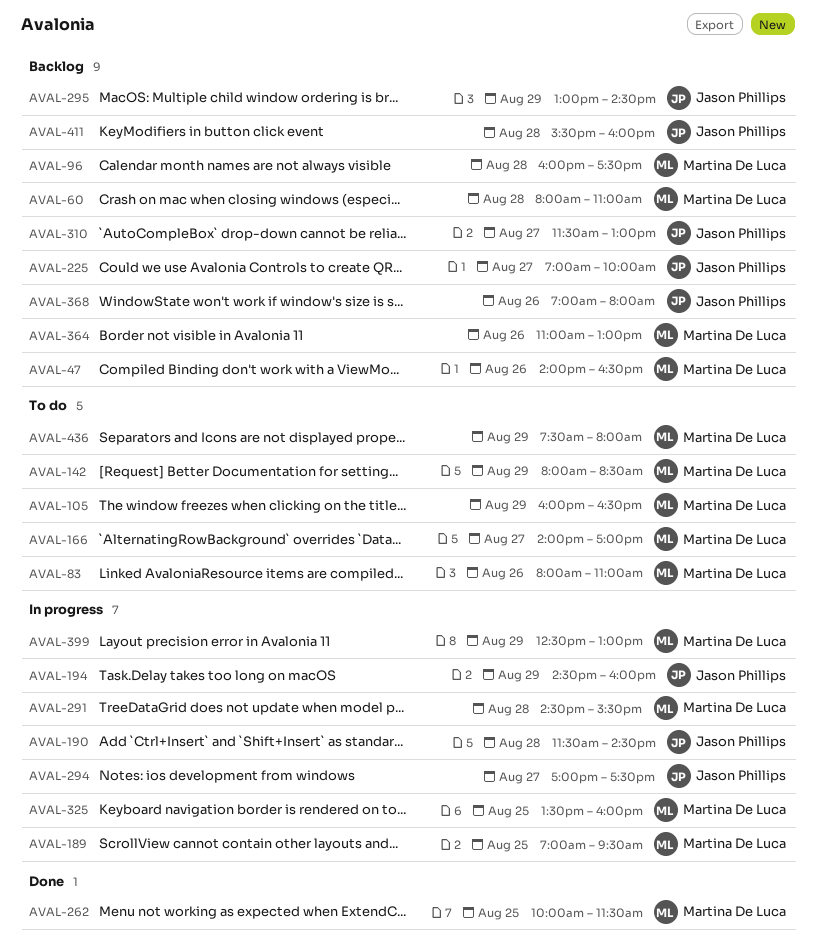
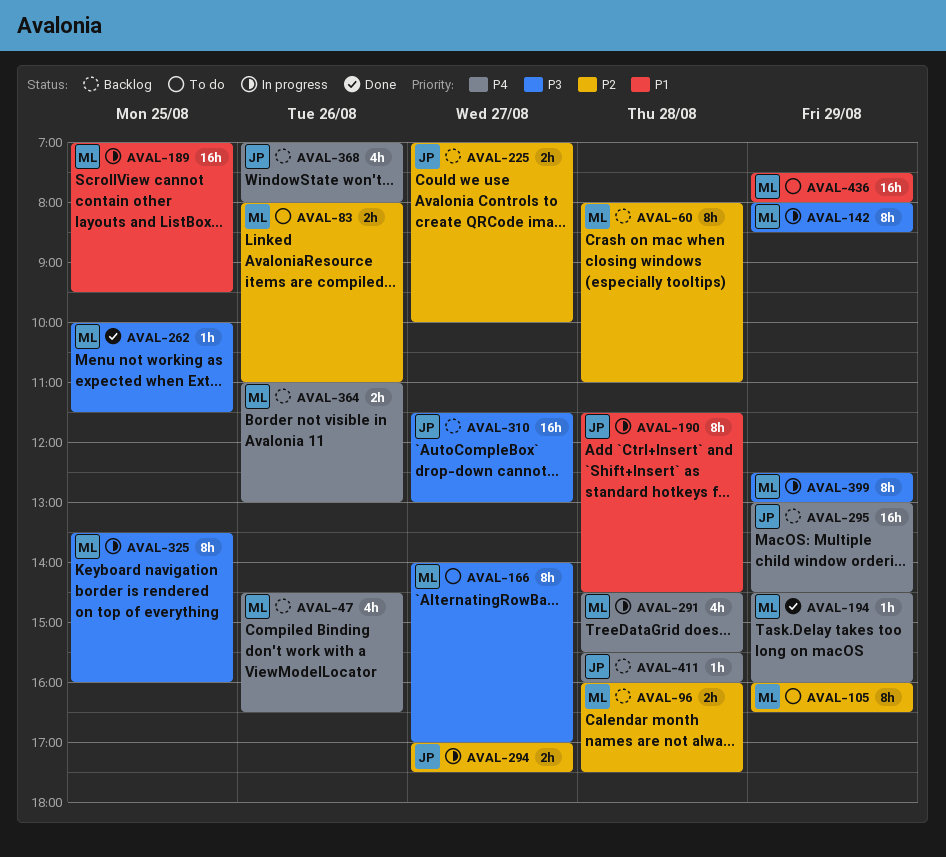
AVAL-47, begins: 14:00 -> 14:30
AVAL-142, status: To do -> In progress
AVAL-194, status: In progress -> Done
AVAL-194, owner: Jason Phillips -> Martina De Luca

